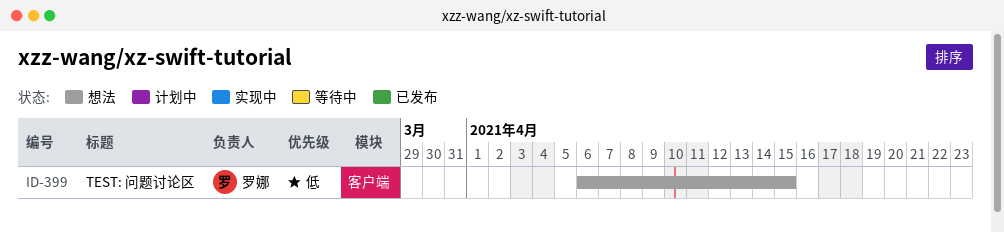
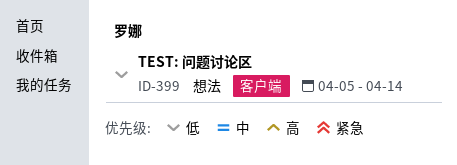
ID-399, start: Apr 6 -> Apr 5
ID-399, due: Apr 15 -> Apr 14

